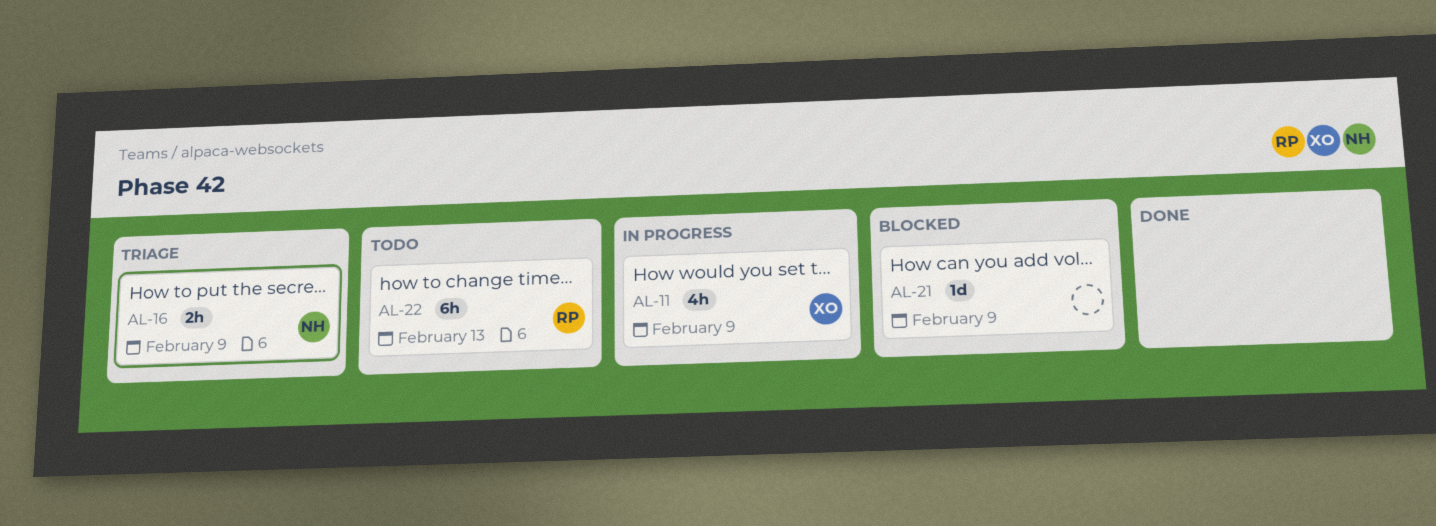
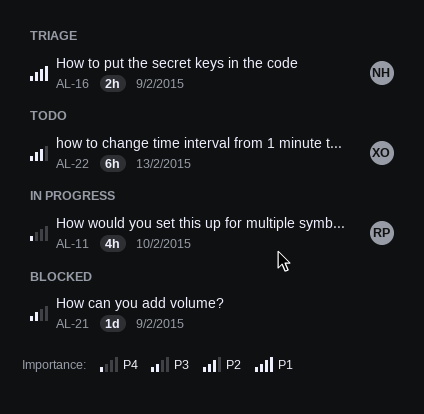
AL-11, owner: XO -> RP
AL-11, due: Feb 9 -> Feb 10
AL-22, owner: RP -> XO

